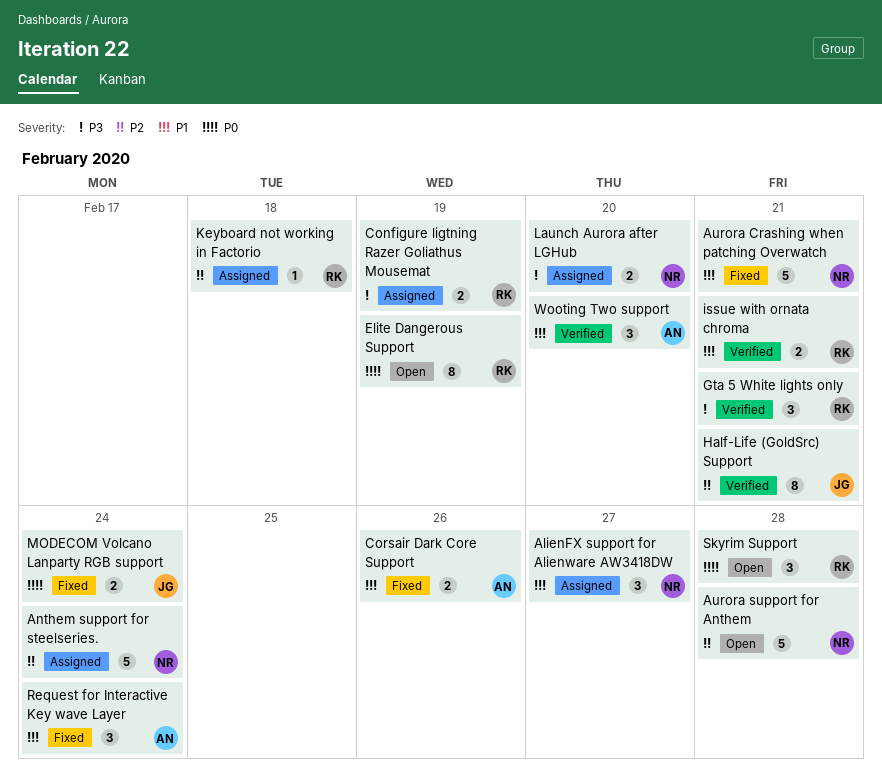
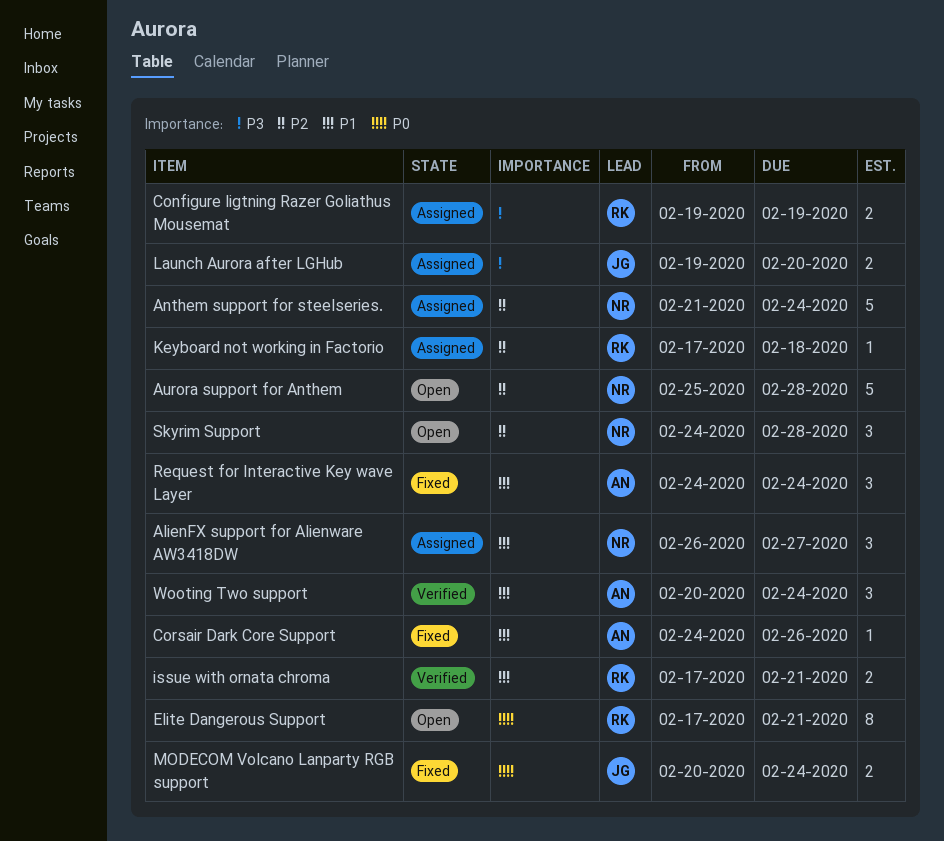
Aurora Crashing when patching Overwatch: present -> none
Corsair Dark Core Support, estimate: 2 -> 1
Elite Dangerous Support, due: Feb 19 -> Feb 21
Gta 5 White lights only: present -> none
Half-Life (GoldSrc) Support: present -> none
Launch Aurora after LGHub, owner: NR -> JG
Skyrim Support, owner: RK -> NR
Skyrim Support, priority: P0 -> P2
Wooting Two support, due: Feb 20 -> Feb 24

